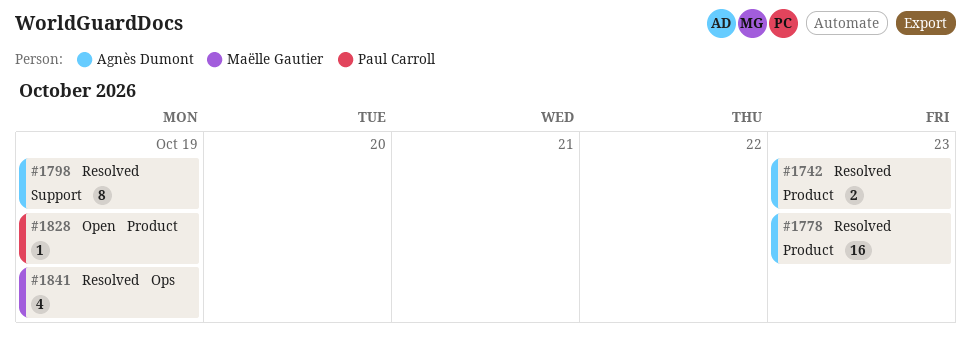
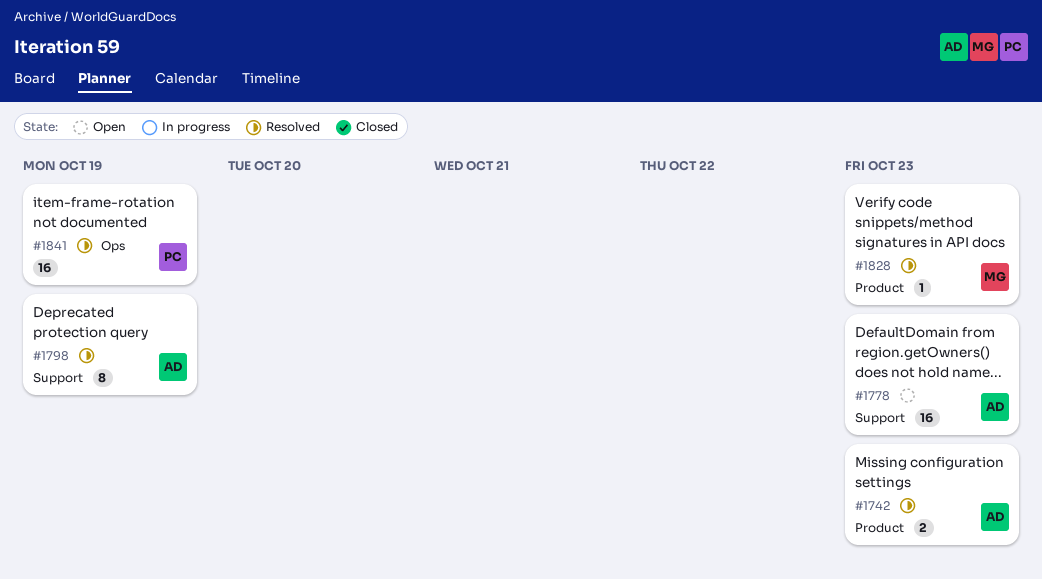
#1778, status: Resolved -> Open
#1778, label: Product -> Support
#1828, status: Open -> Resolved
#1828, owner: Paul Carroll -> Maëlle Gautier
#1828, due: Oct 19 -> Oct 23
#1841, owner: Maëlle Gautier -> Paul Carroll
#1841, estimate: 4 -> 16

